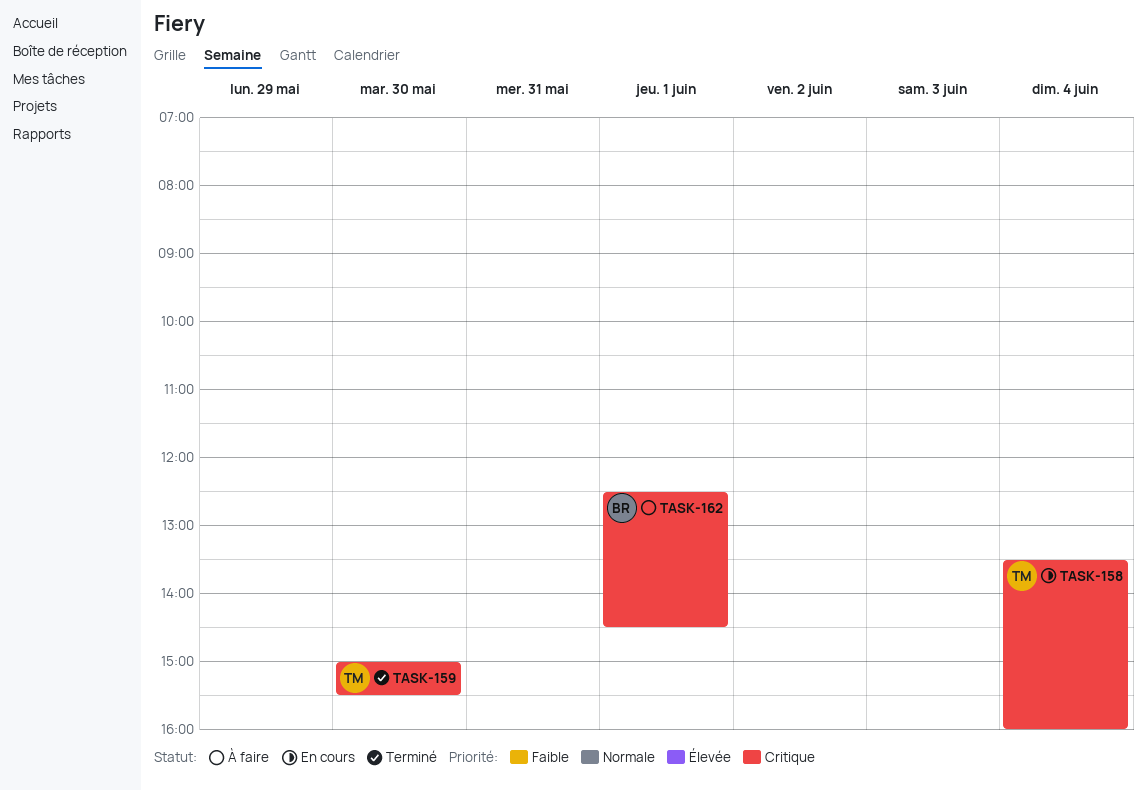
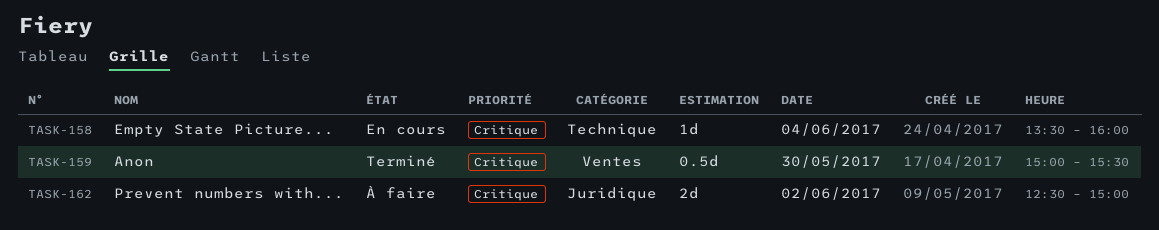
TASK-162, day: Jun 1 -> Jun 2
TASK-162, ends: 14:30 -> 15:00

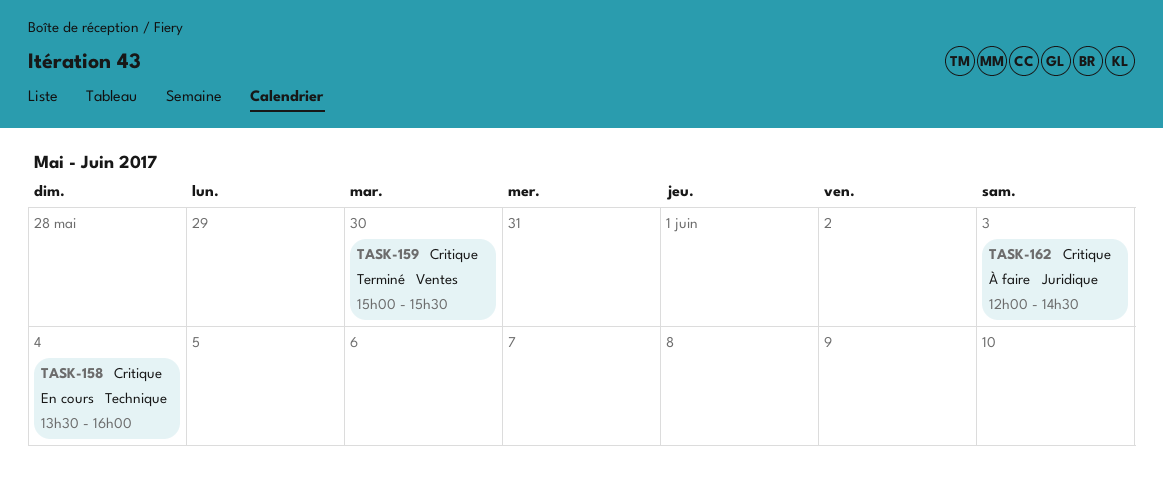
TASK-162, day: Jun 2 -> Jun 3
TASK-162, begins: 12:30 -> 12:00
TASK-162, ends: 15:00 -> 14:30

